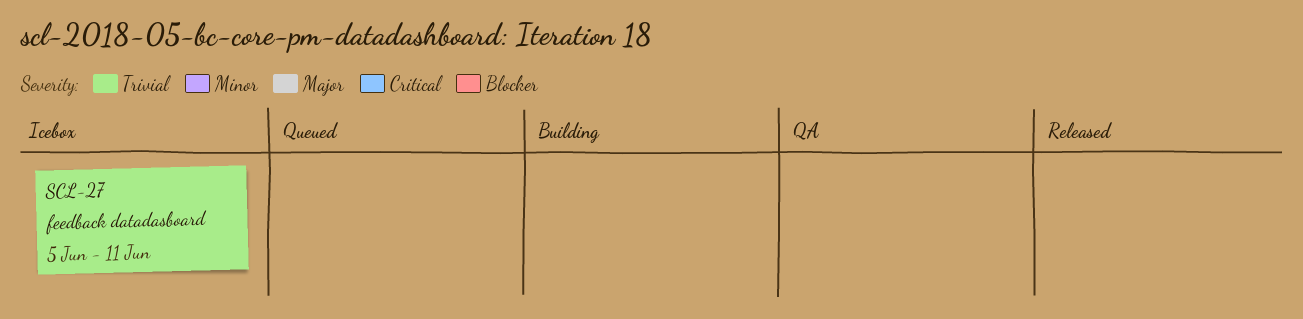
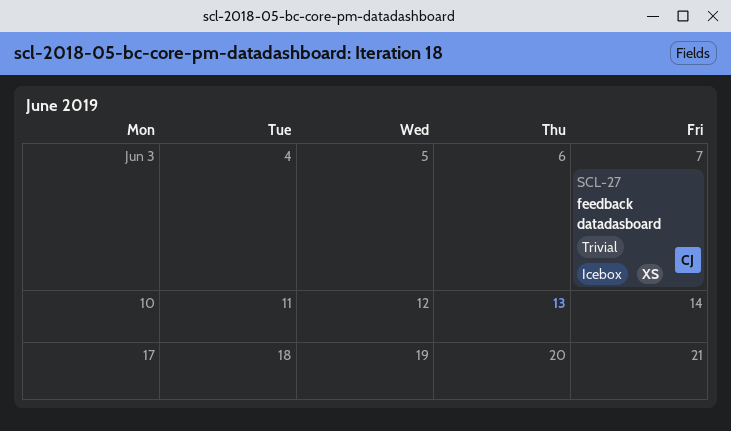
SCL-27, due: Jun 11 -> Jun 7

